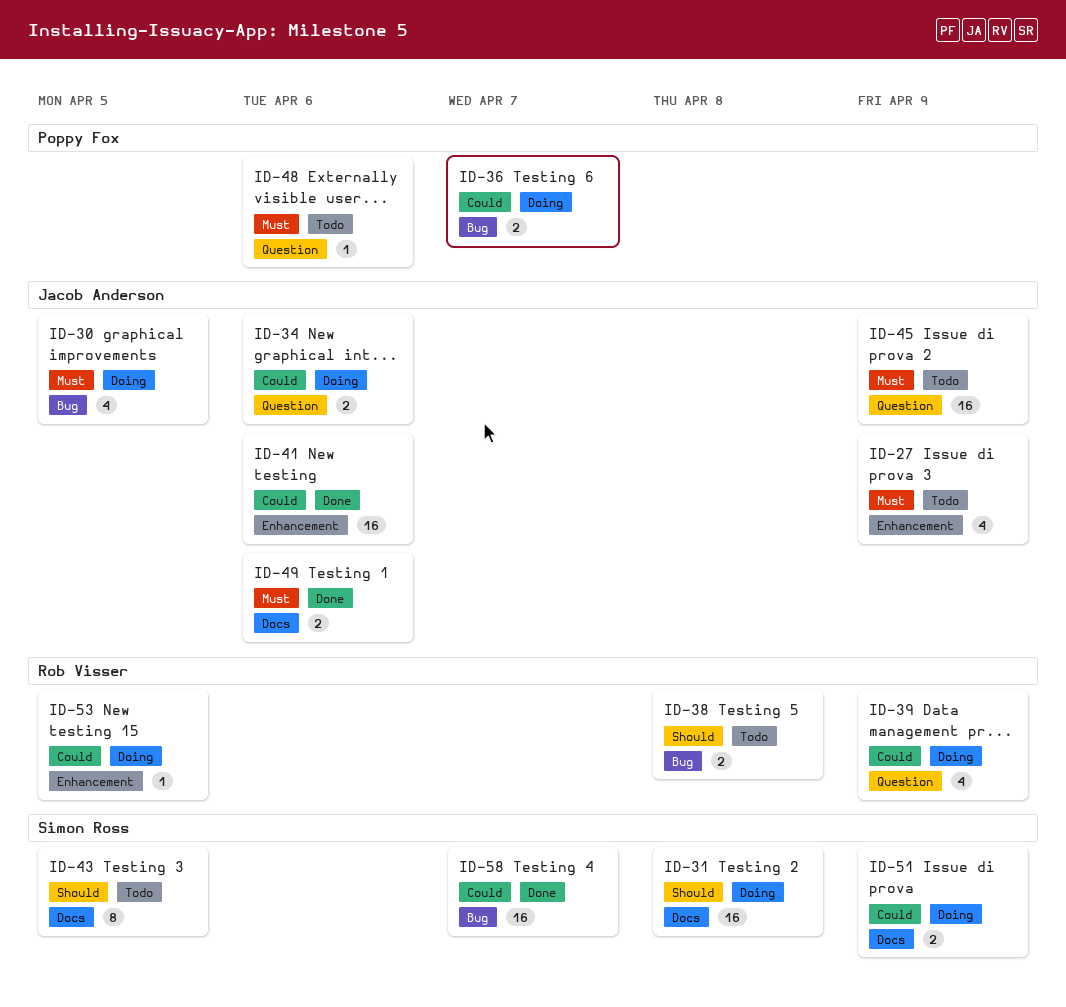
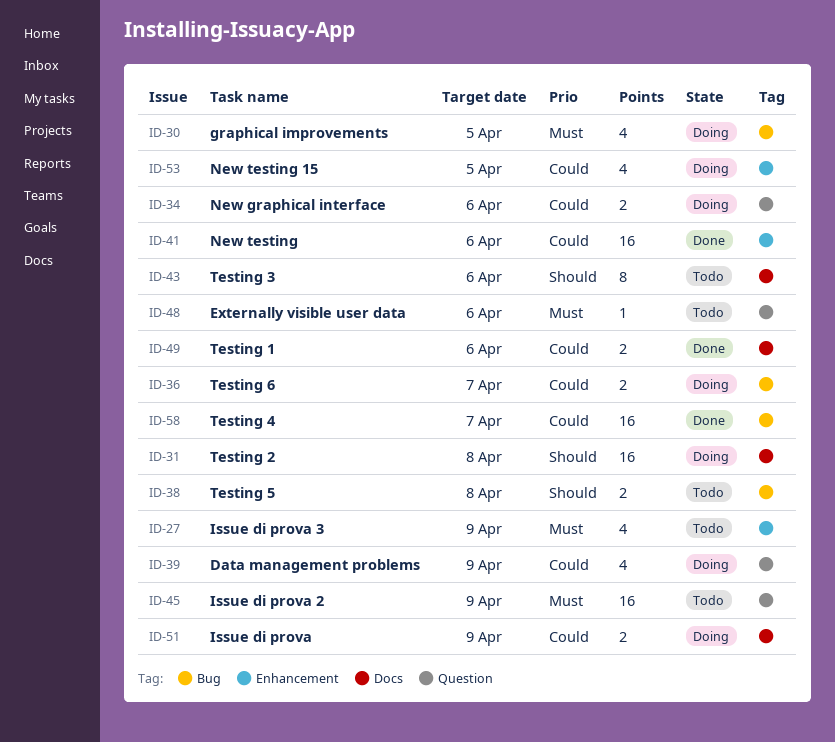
ID-43, due: Apr 5 -> Apr 6
ID-49, priority: Must -> Could
ID-53, estimate: 1 -> 4

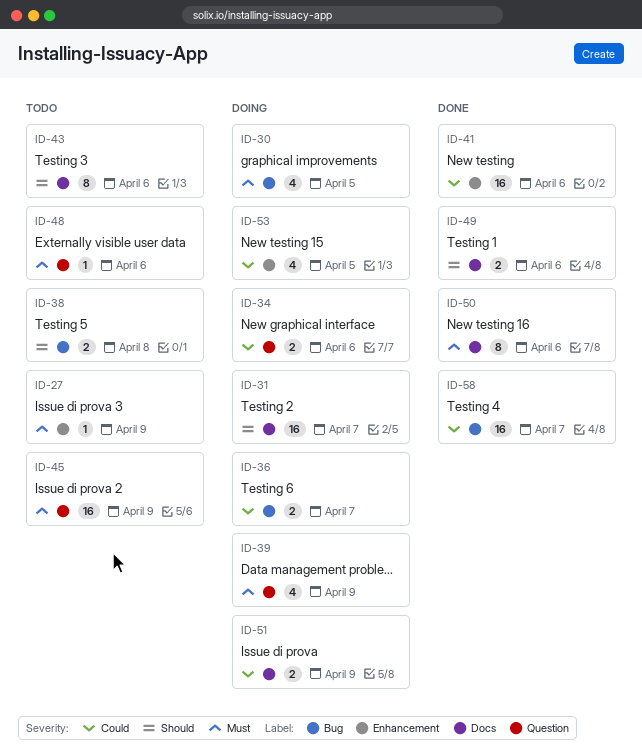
ID-27, estimate: 4 -> 1
ID-31, due: Apr 8 -> Apr 7
ID-39, priority: Could -> Must
ID-49, priority: Could -> Should
ID-50: none -> present

